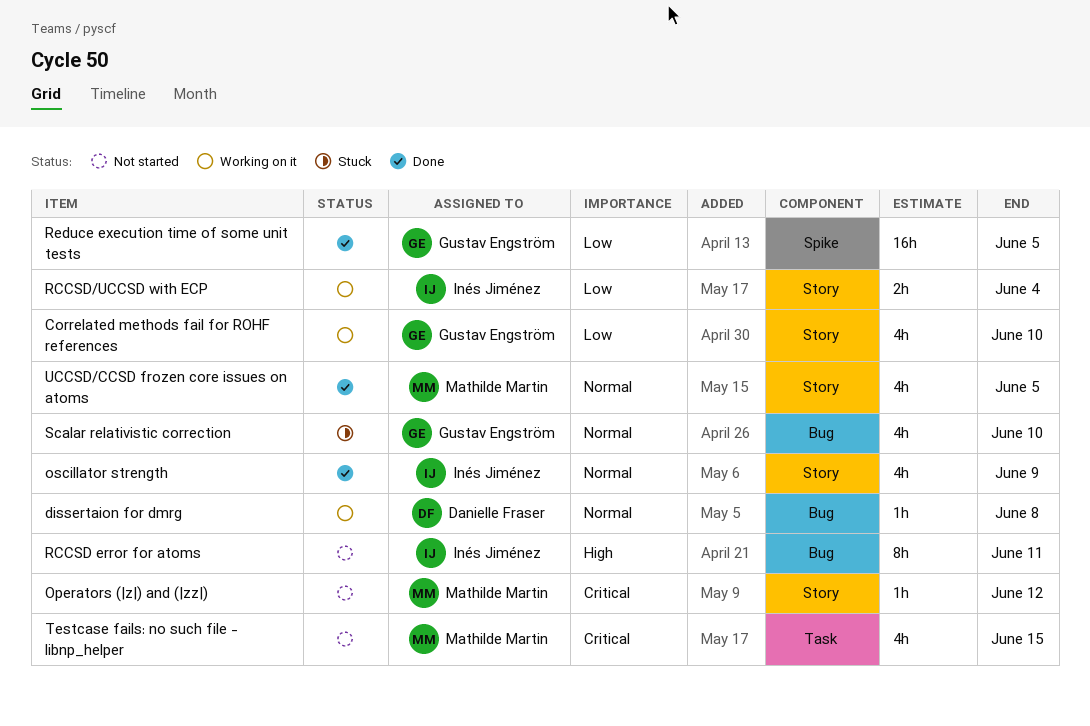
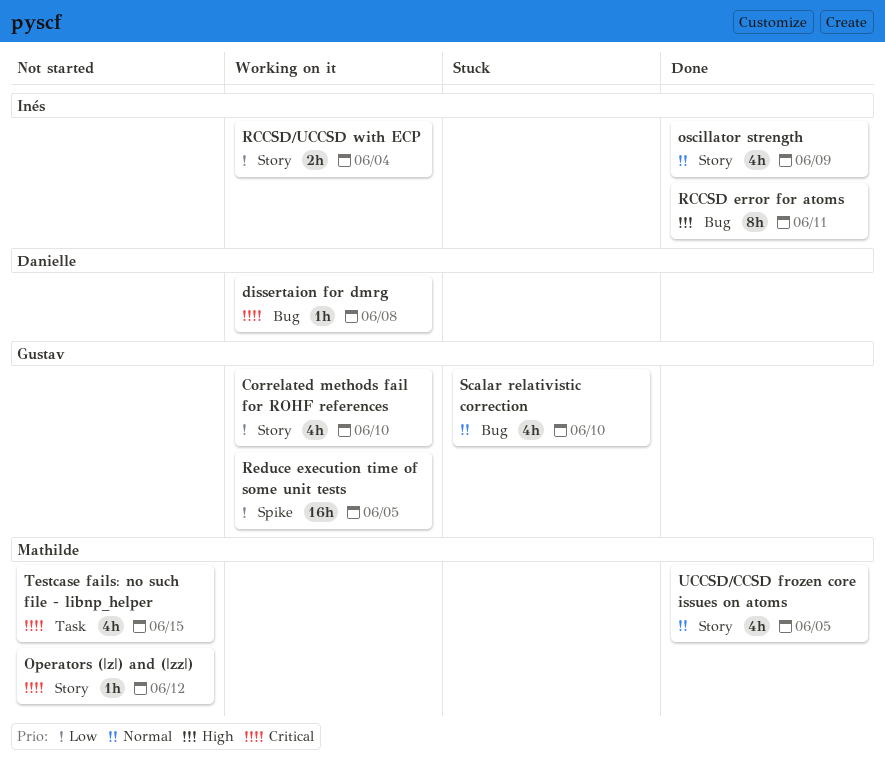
dissertaion for dmrg, priority: Normal -> Critical
RCCSD error for atoms, status: Not started -> Done
Reduce execution time of some unit tests, status: Done -> Working on it

